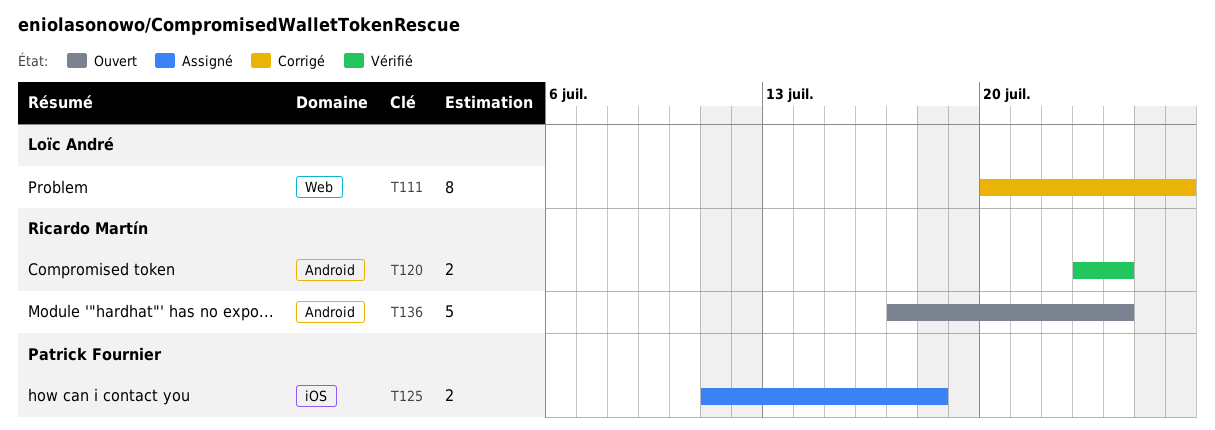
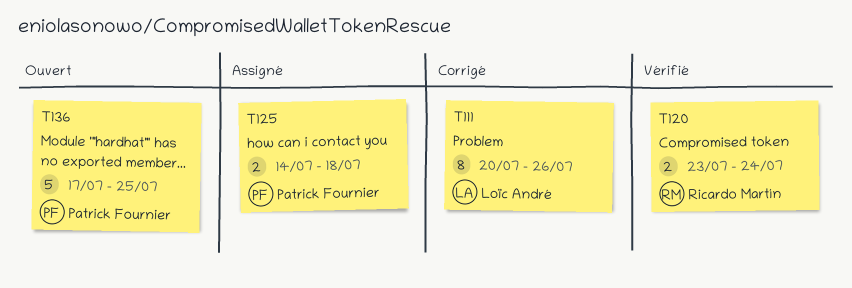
T125, start: Jul 11 -> Jul 14
T136, owner: Ricardo Martín -> Patrick Fournier
T136, due: Jul 24 -> Jul 25

